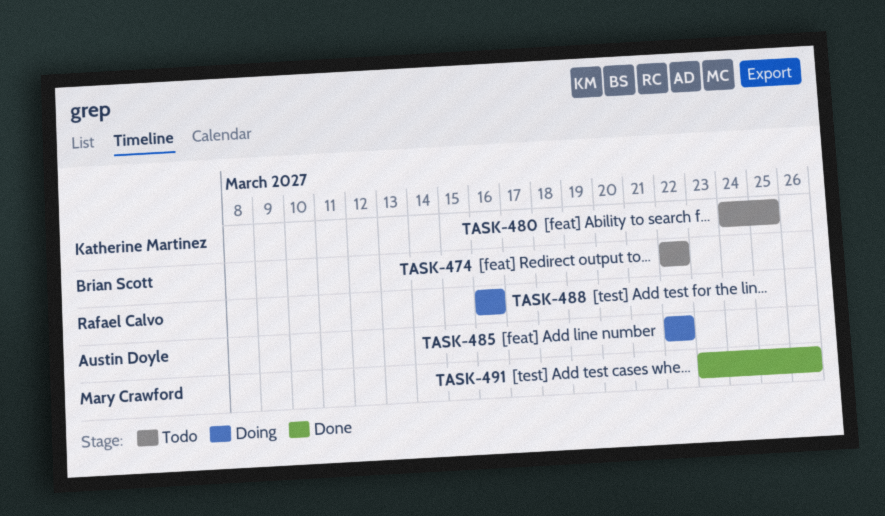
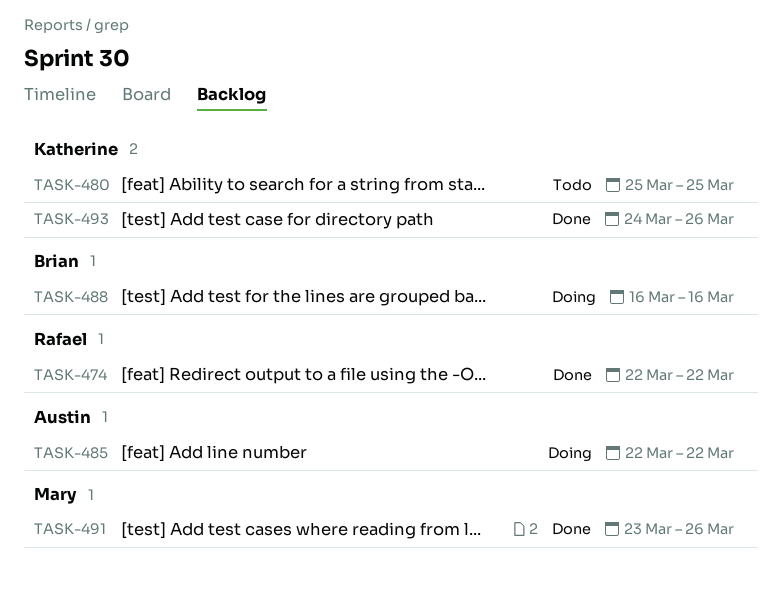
TASK-474, status: Todo -> Done
TASK-474, owner: Brian Scott -> Rafael Calvo
TASK-480, start: Mar 24 -> Mar 25
TASK-488, owner: Rafael Calvo -> Brian Scott
TASK-493: none -> present

